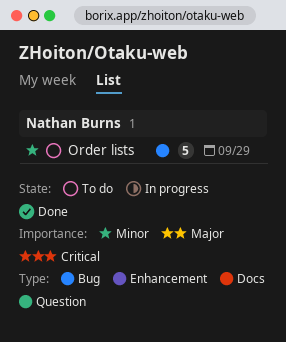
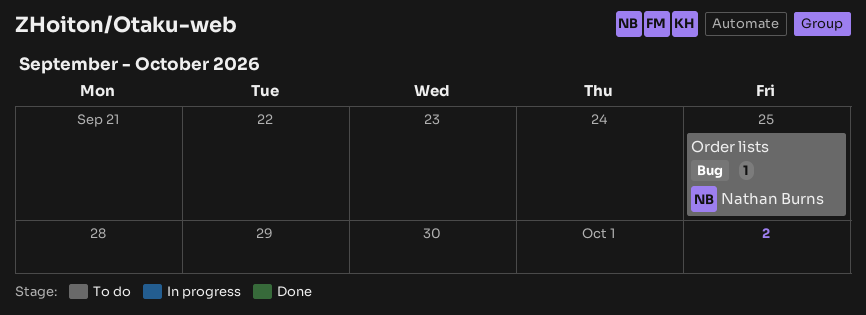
Order lists, estimate: 5 -> 1
Order lists, due: Sep 29 -> Sep 25

